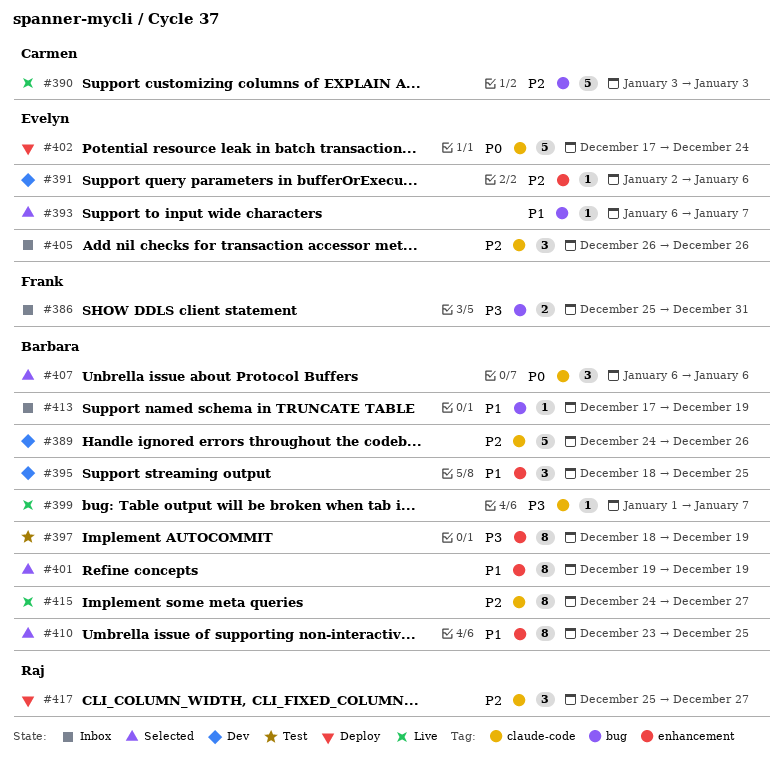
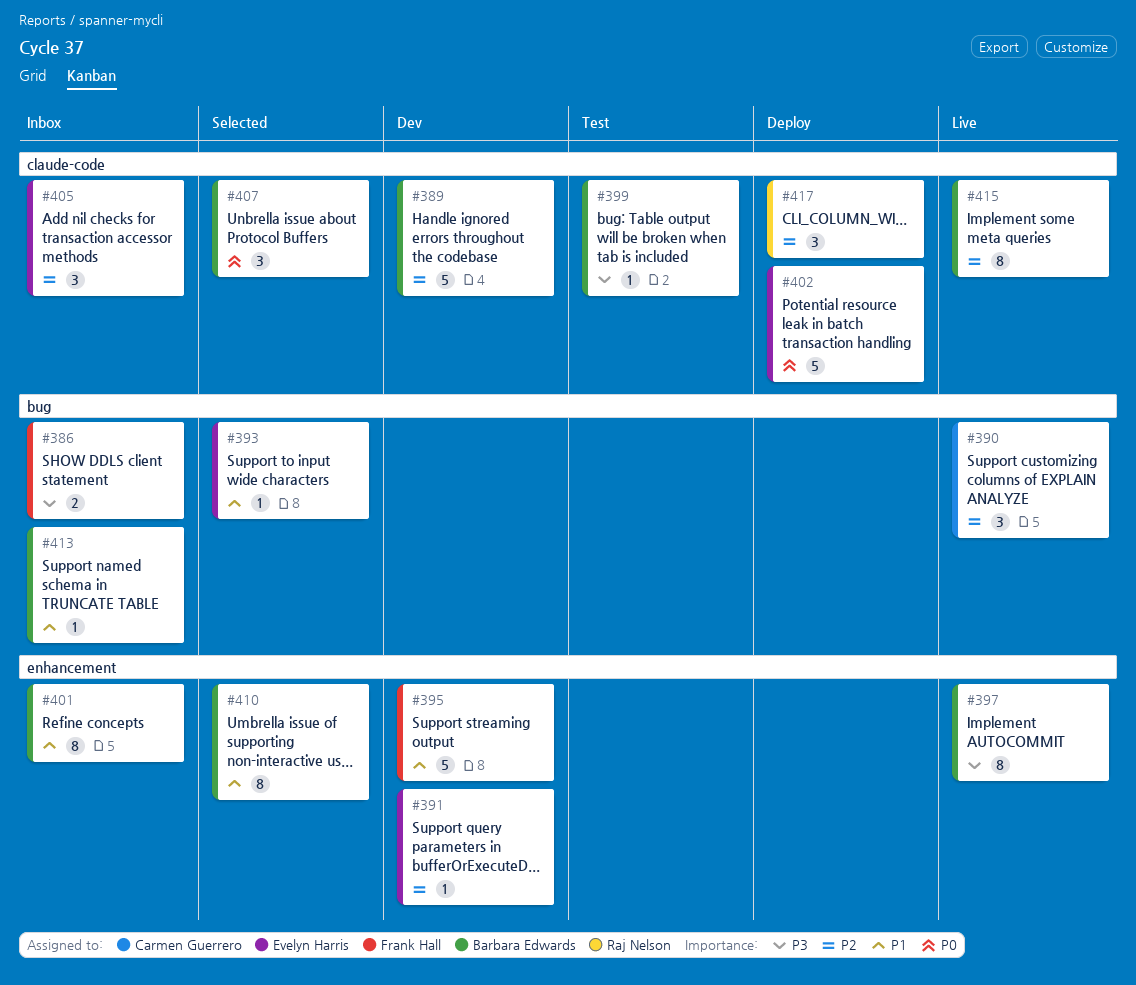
#390, estimate: 5 -> 3
#395, owner: Barbara Edwards -> Frank Hall
#395, estimate: 3 -> 5
#397, status: Test -> Live
#399, status: Live -> Test
#401, status: Selected -> Inbox

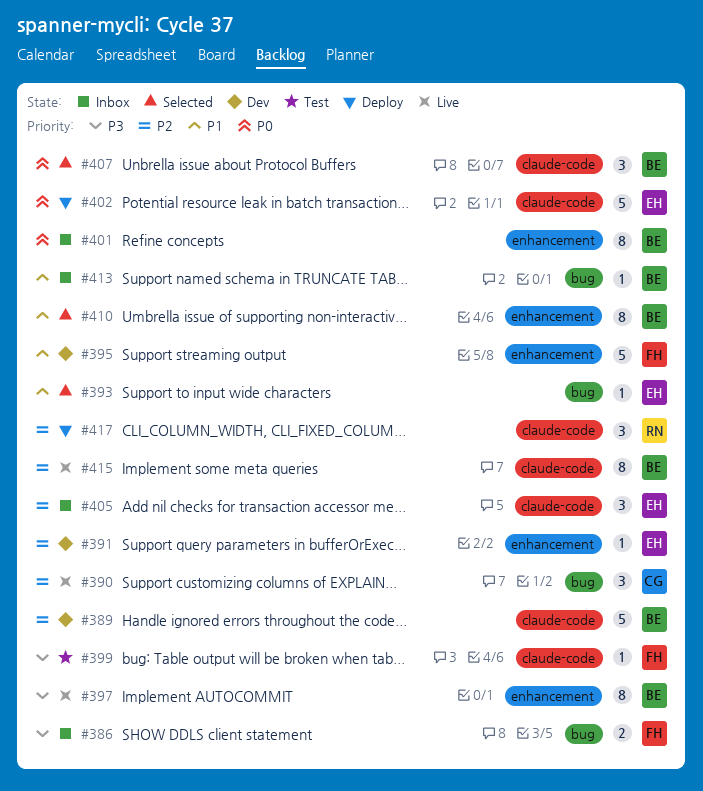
#399, owner: Barbara Edwards -> Frank Hall
#401, priority: P1 -> P0

